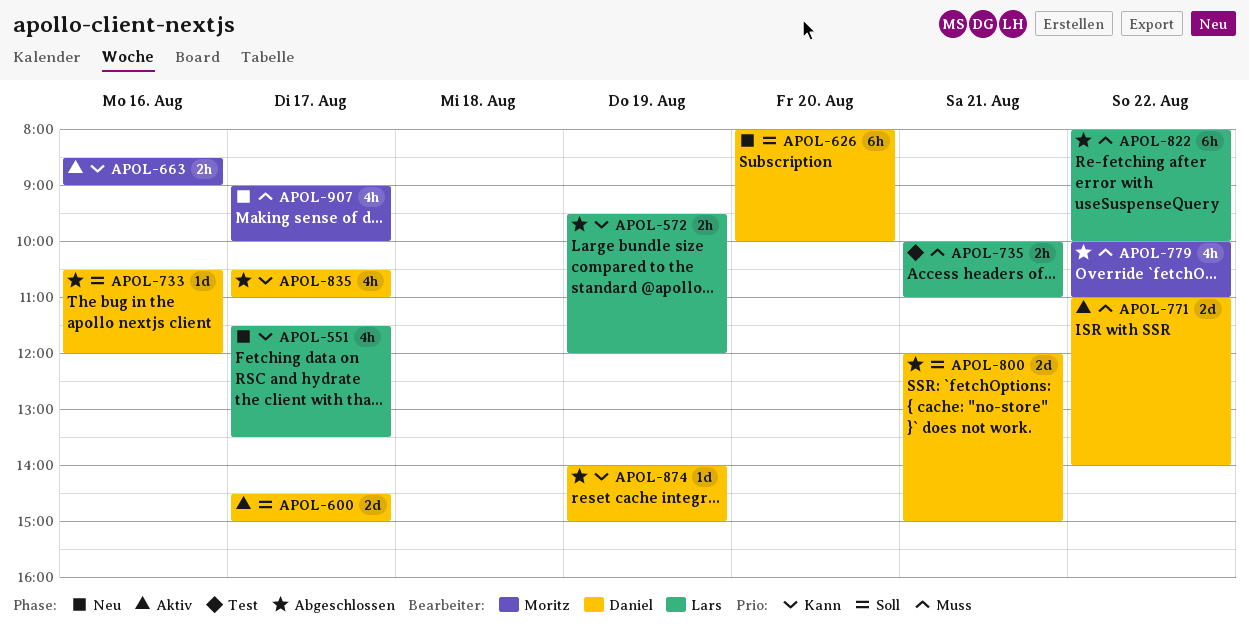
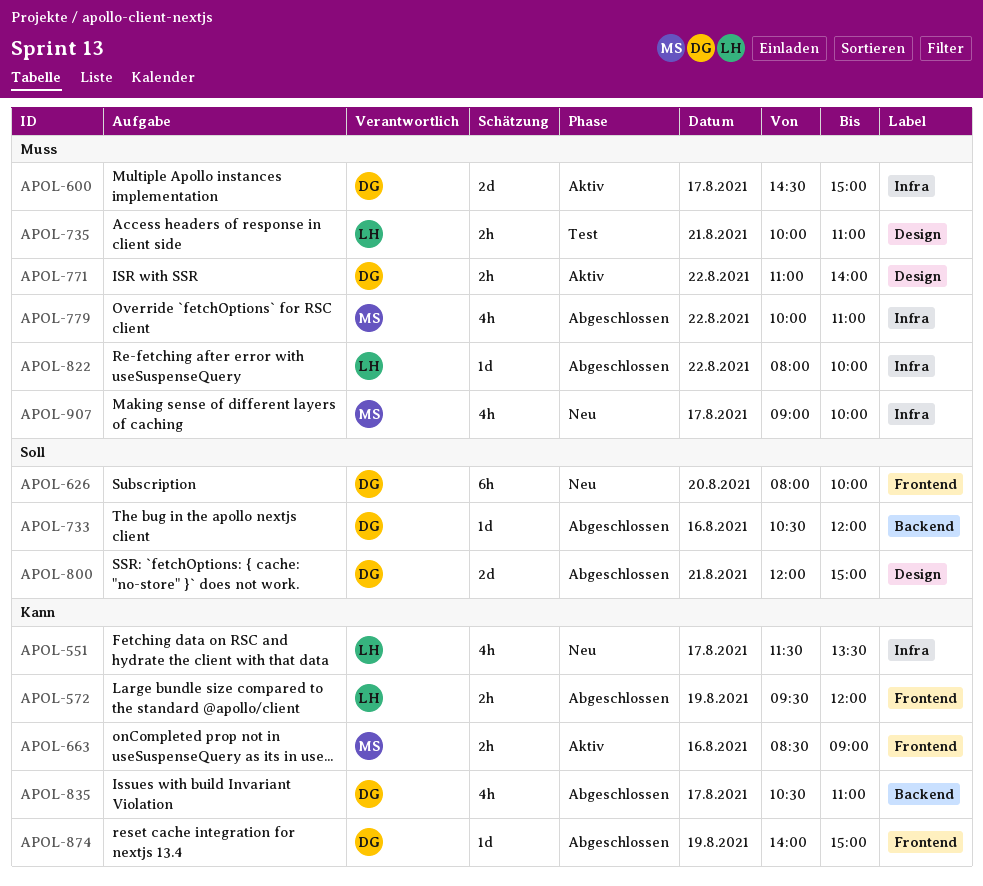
APOL-600, priority: Soll -> Muss
APOL-771, estimate: 2d -> 2h
APOL-822, estimate: 6h -> 1d

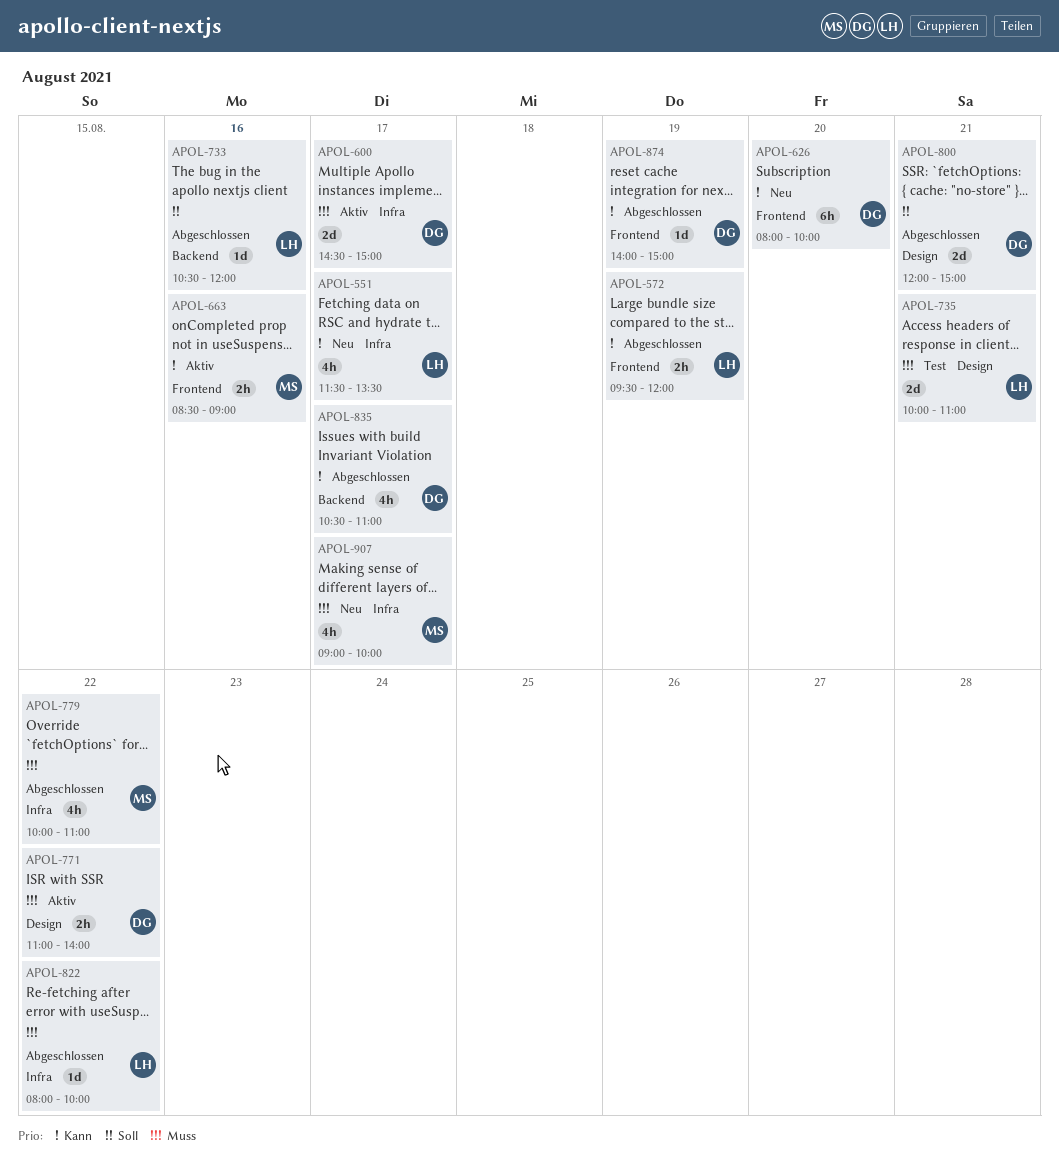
APOL-626, priority: Soll -> Kann
APOL-733, owner: DG -> LH
APOL-735, estimate: 2h -> 2d

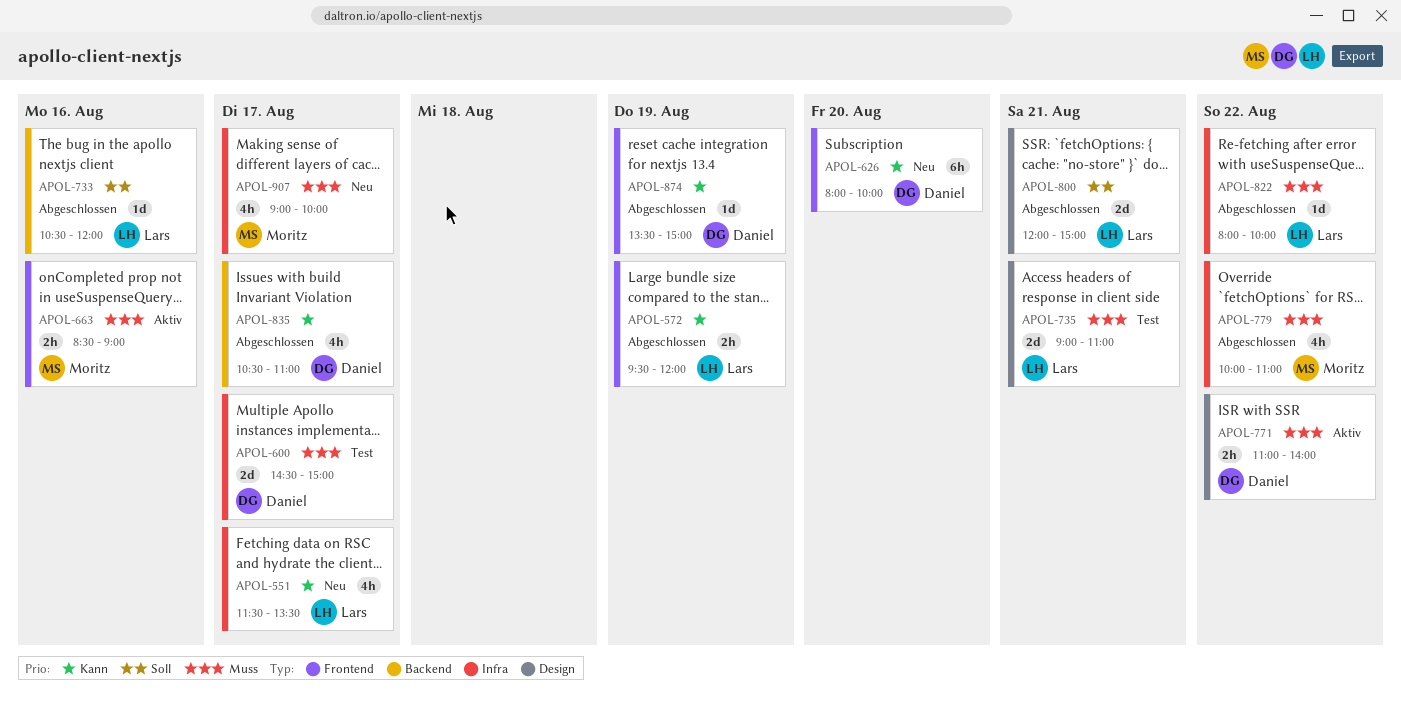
APOL-600, status: Aktiv -> Test
APOL-663, priority: Kann -> Muss
APOL-735, begins: 10:00 -> 09:00
APOL-800, owner: Daniel -> Lars
APOL-874, begins: 14:00 -> 13:30

